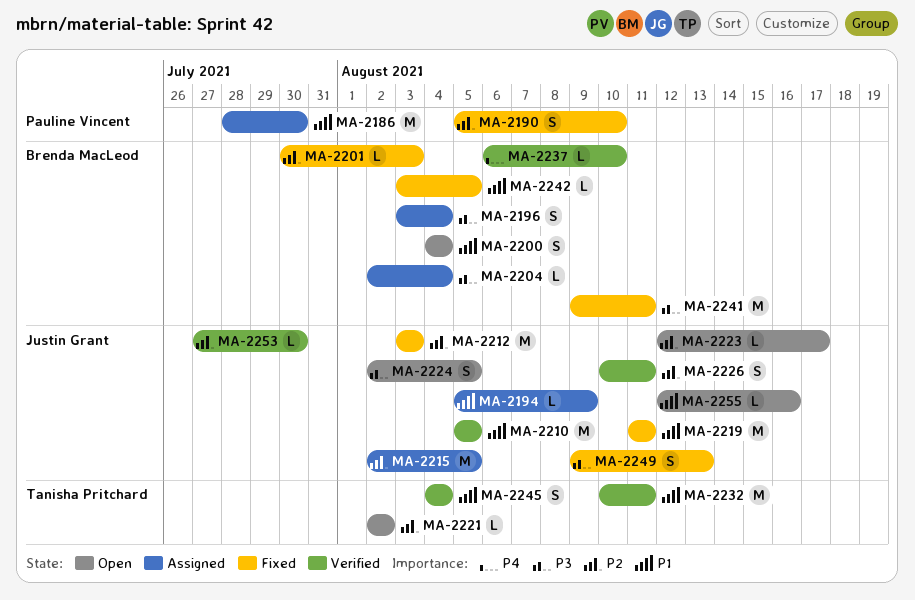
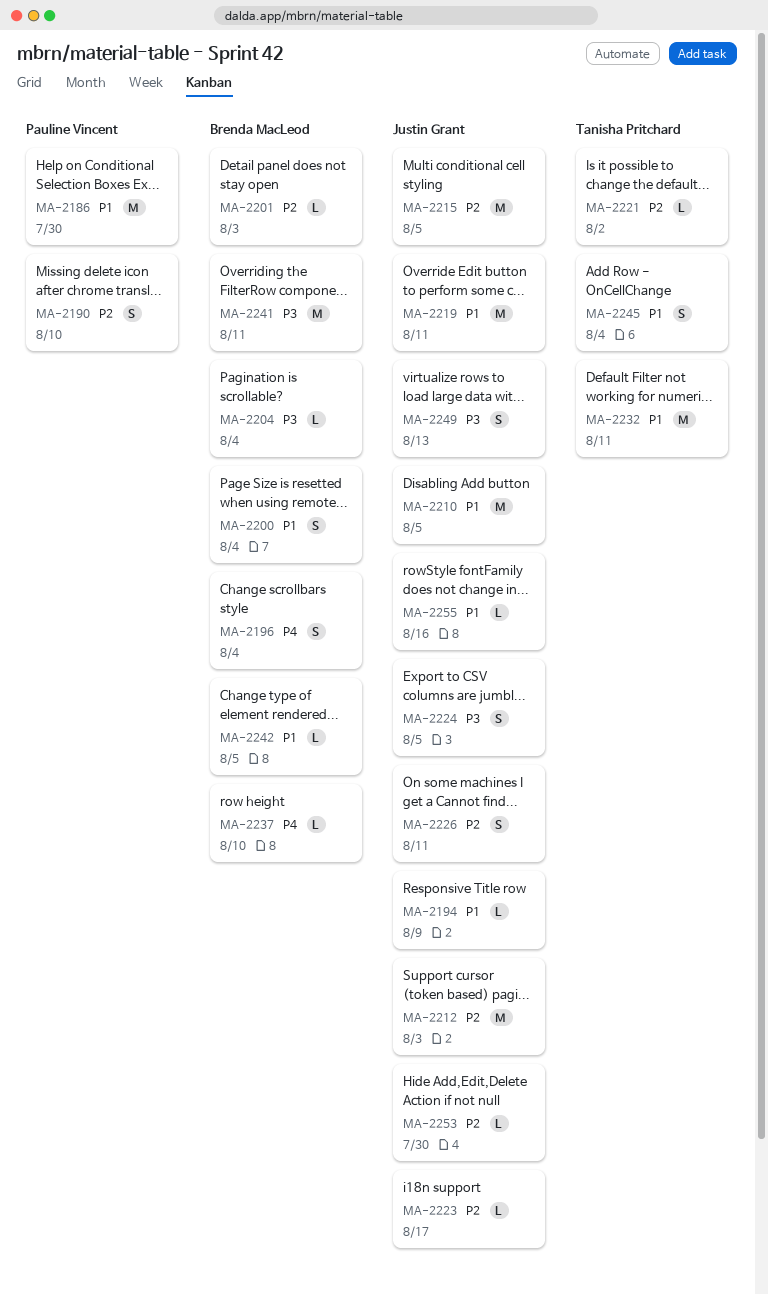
MA-2196, priority: P3 -> P4

